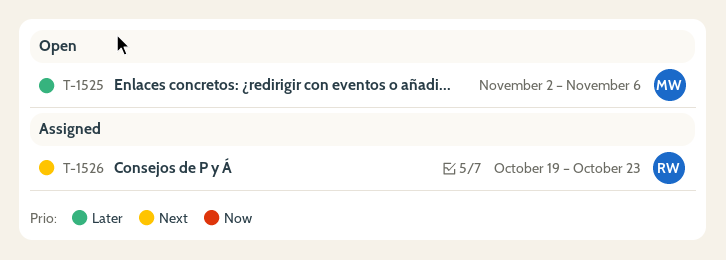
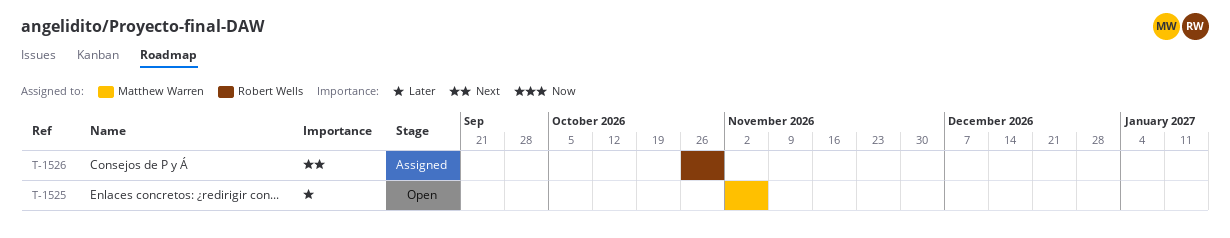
T-1526, start: Oct 19 -> Oct 26
T-1526, due: Oct 23 -> Oct 30

